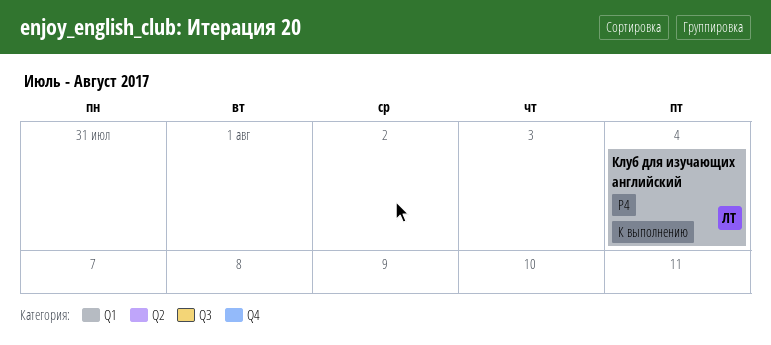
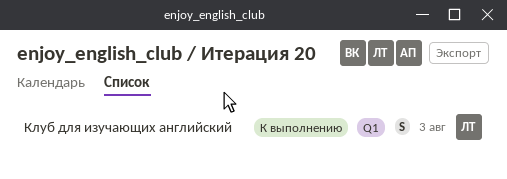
Клуб для изучающих английский, due: Aug 4 -> Aug 3

